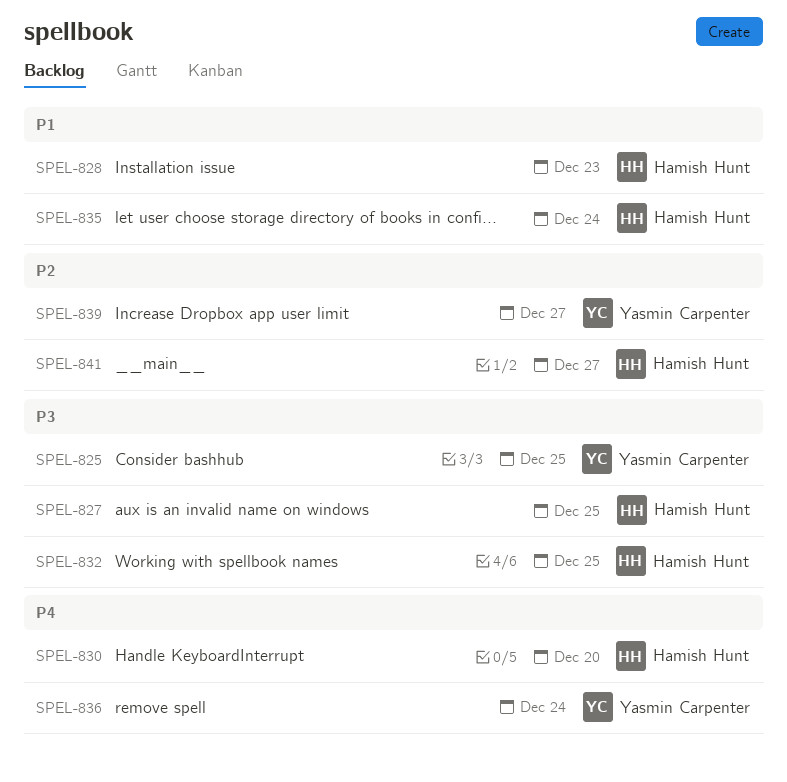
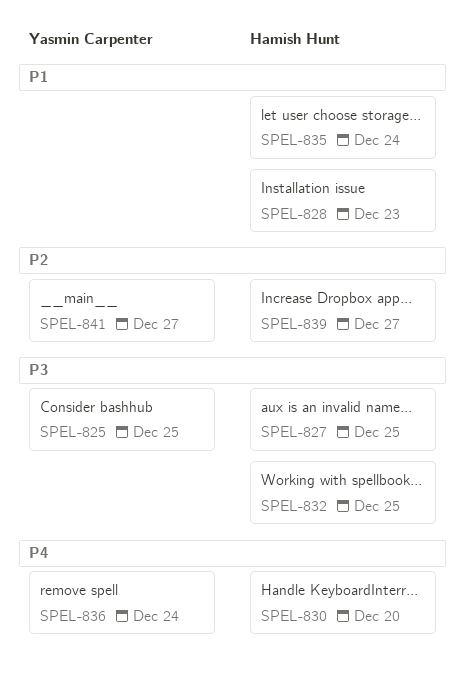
SPEL-839, owner: Yasmin Carpenter -> Hamish Hunt
SPEL-841, owner: Hamish Hunt -> Yasmin Carpenter

